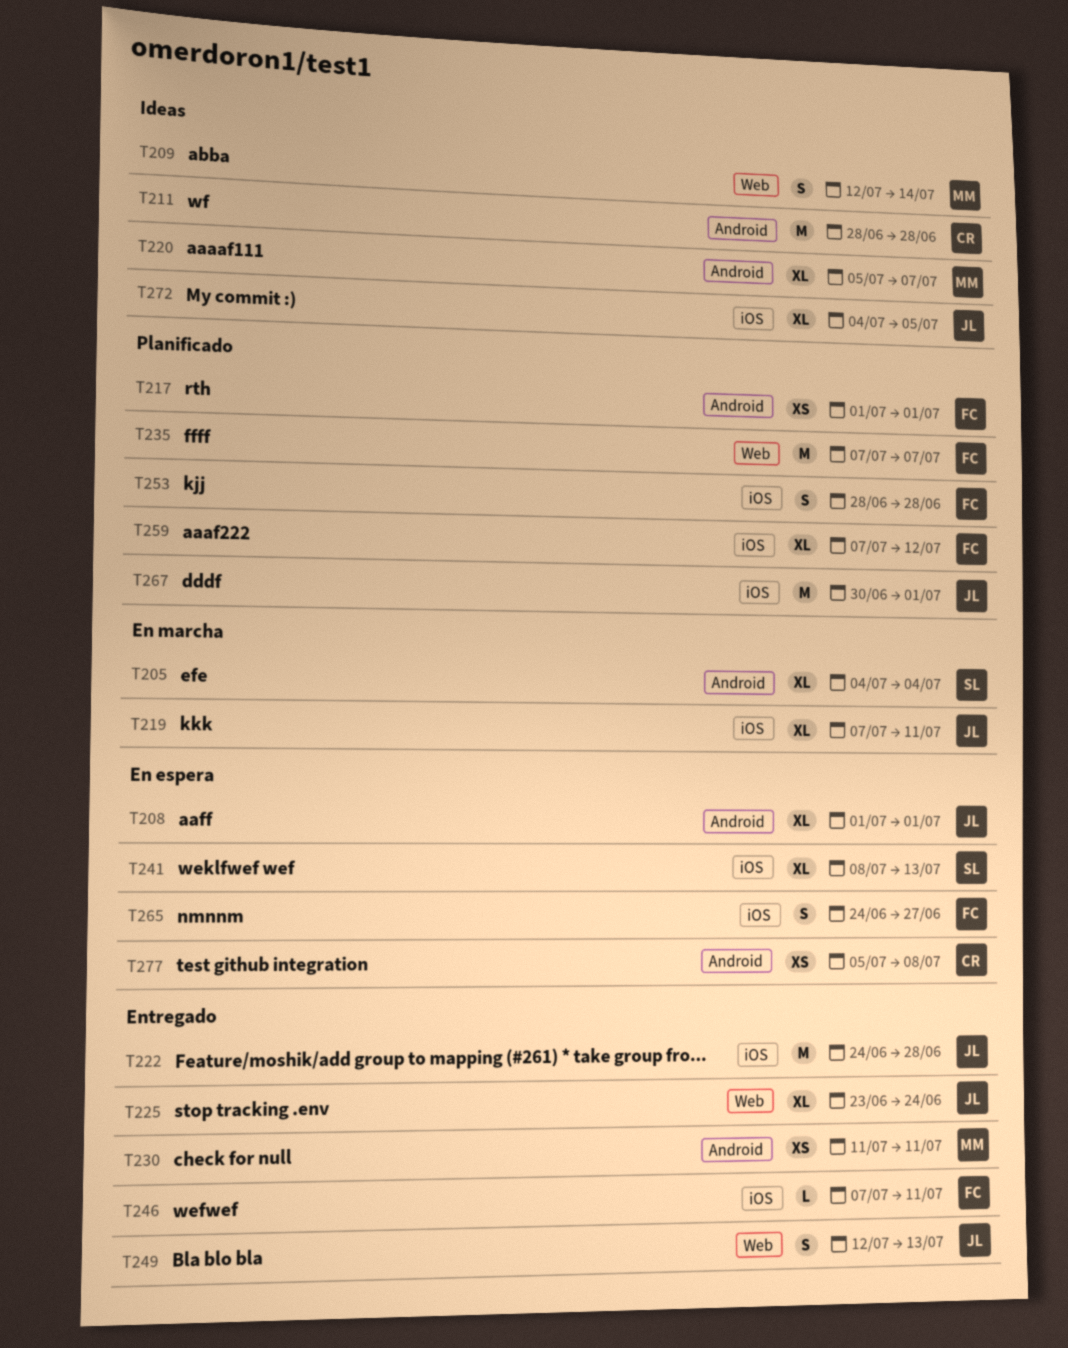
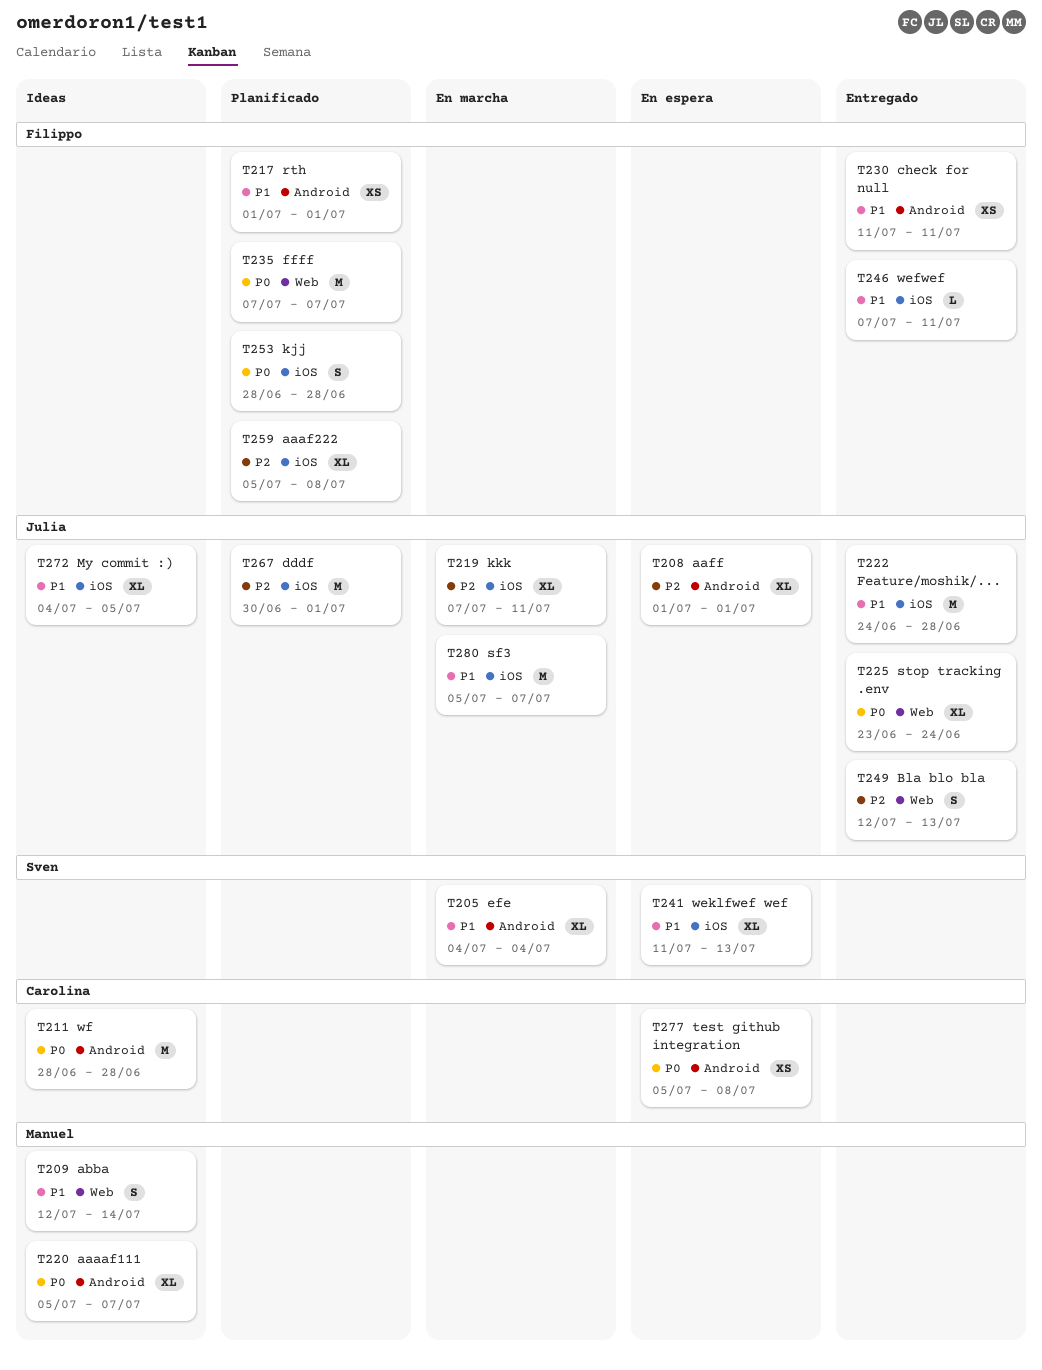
T230, owner: Manuel -> Filippo
T241, start: Jul 8 -> Jul 11
T259, start: Jul 7 -> Jul 5
T259, due: Jul 12 -> Jul 8
T265: present -> none
T280: none -> present

